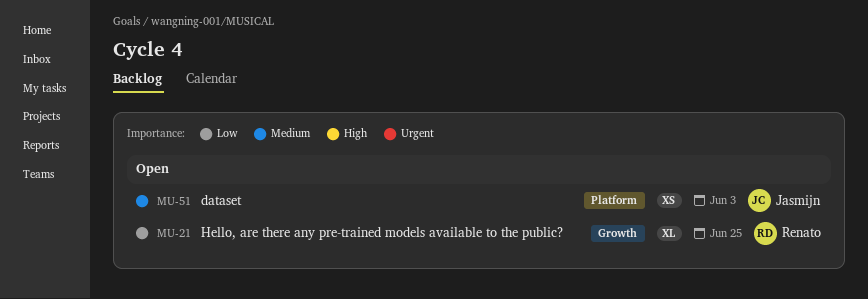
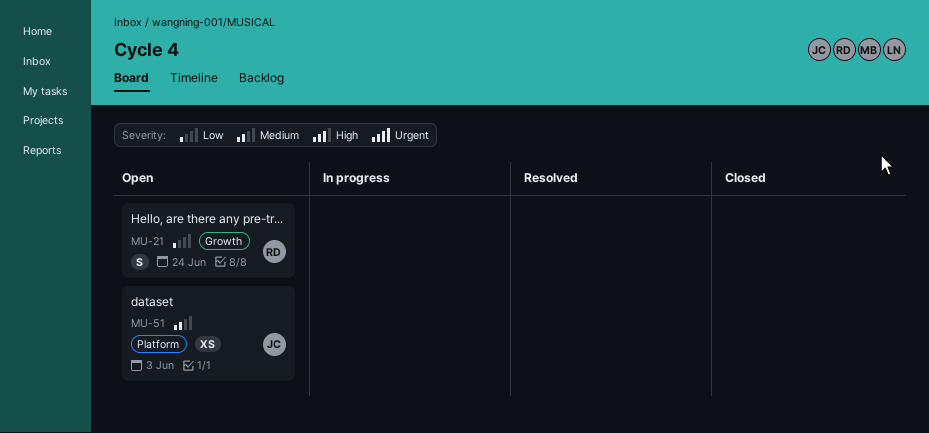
MU-21, estimate: XL -> S
MU-21, due: Jun 25 -> Jun 24

